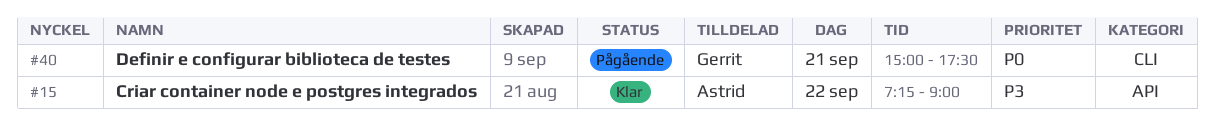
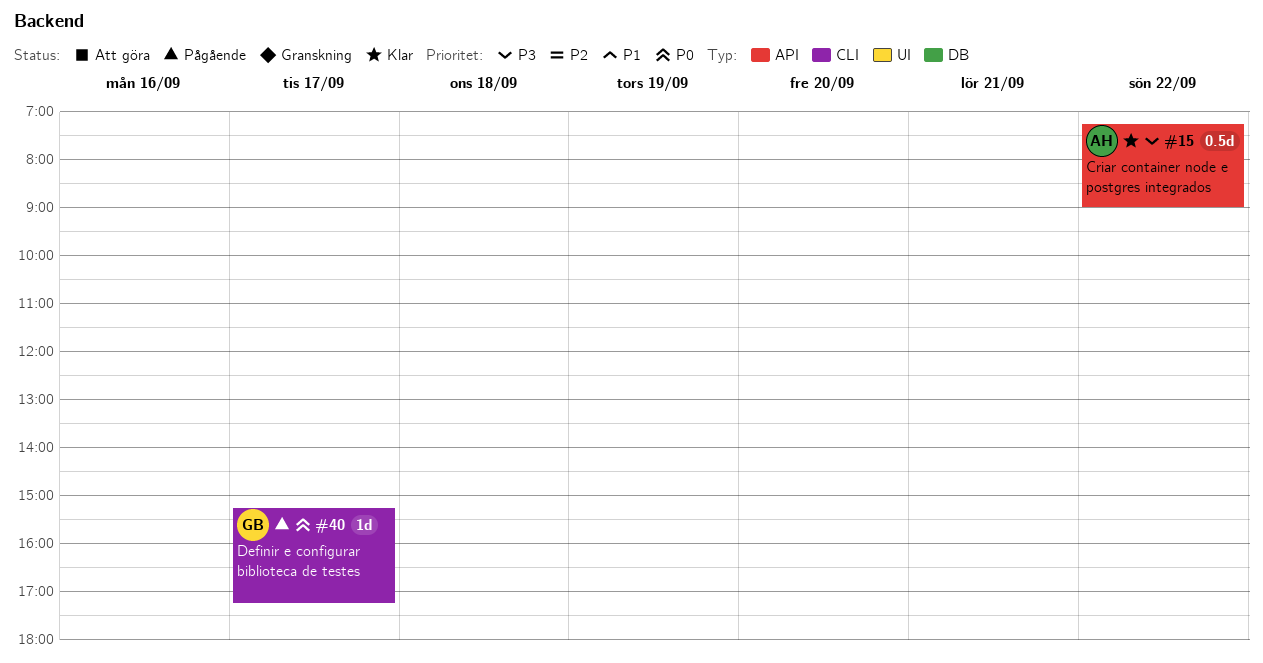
#40, day: Sep 21 -> Sep 17
#40, begins: 15:00 -> 15:15
#40, ends: 17:30 -> 17:15

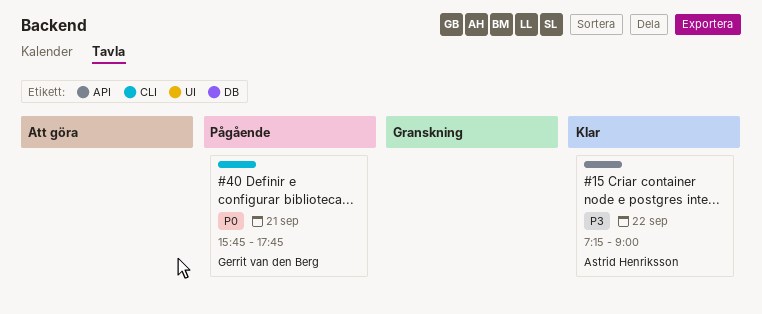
#40, day: Sep 17 -> Sep 21
#40, begins: 15:15 -> 15:45
#40, ends: 17:15 -> 17:45

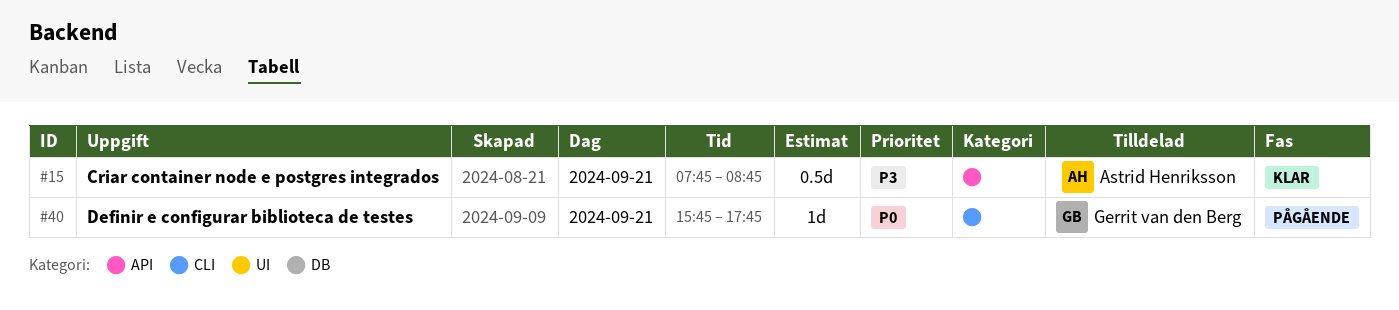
#15, day: Sep 22 -> Sep 21
#15, begins: 07:15 -> 07:45
#15, ends: 09:00 -> 08:45

